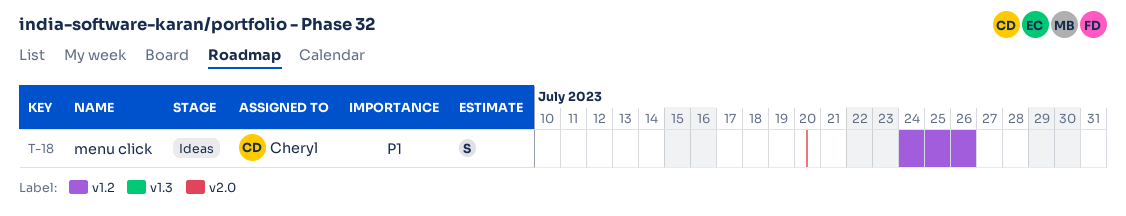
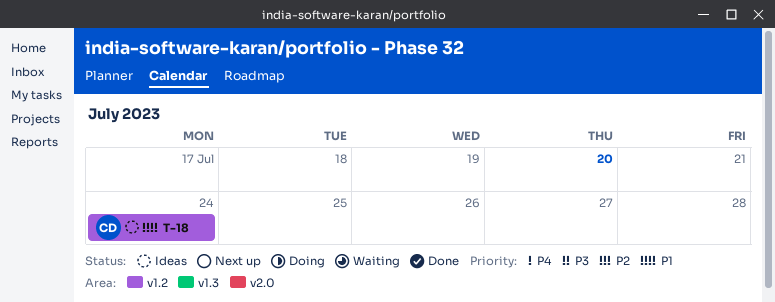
T-18, due: Jul 26 -> Jul 24

